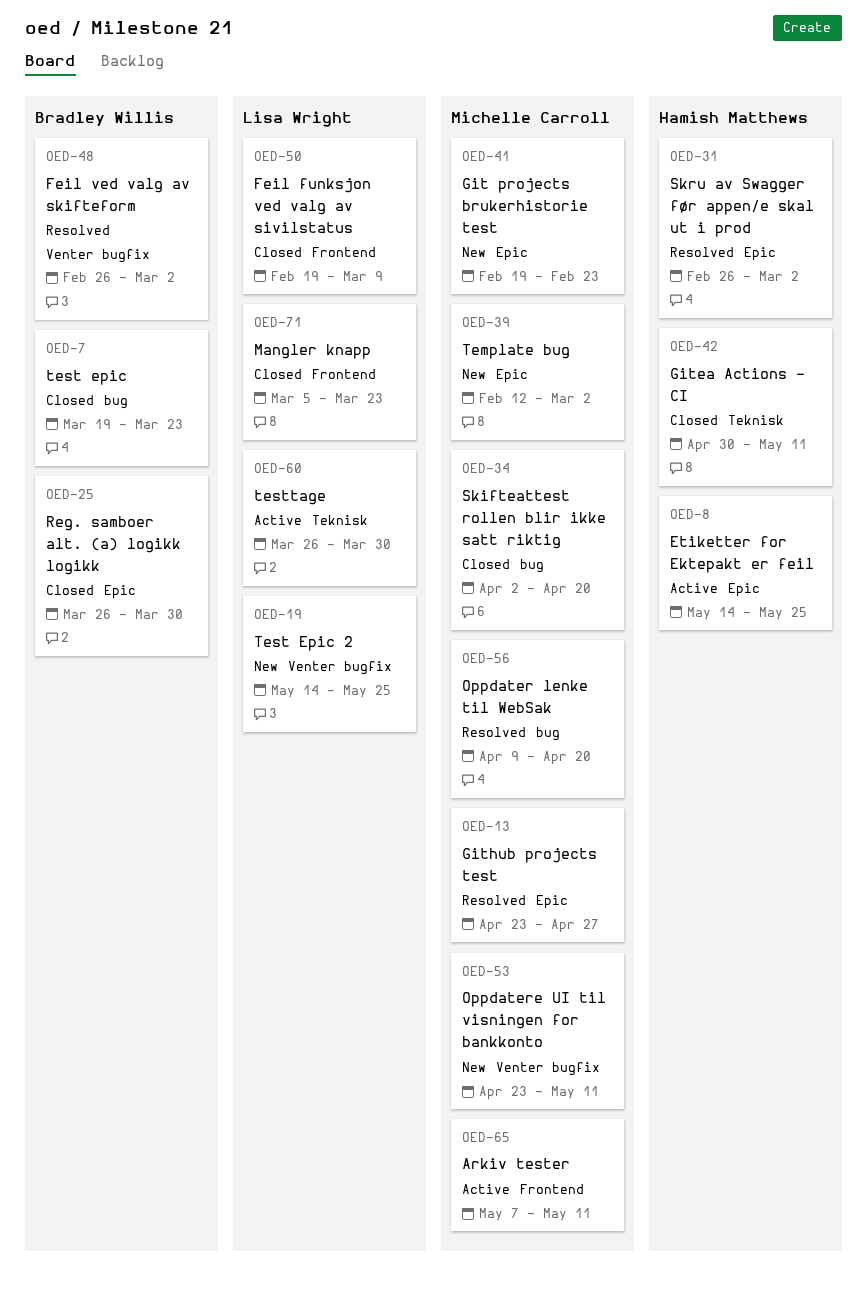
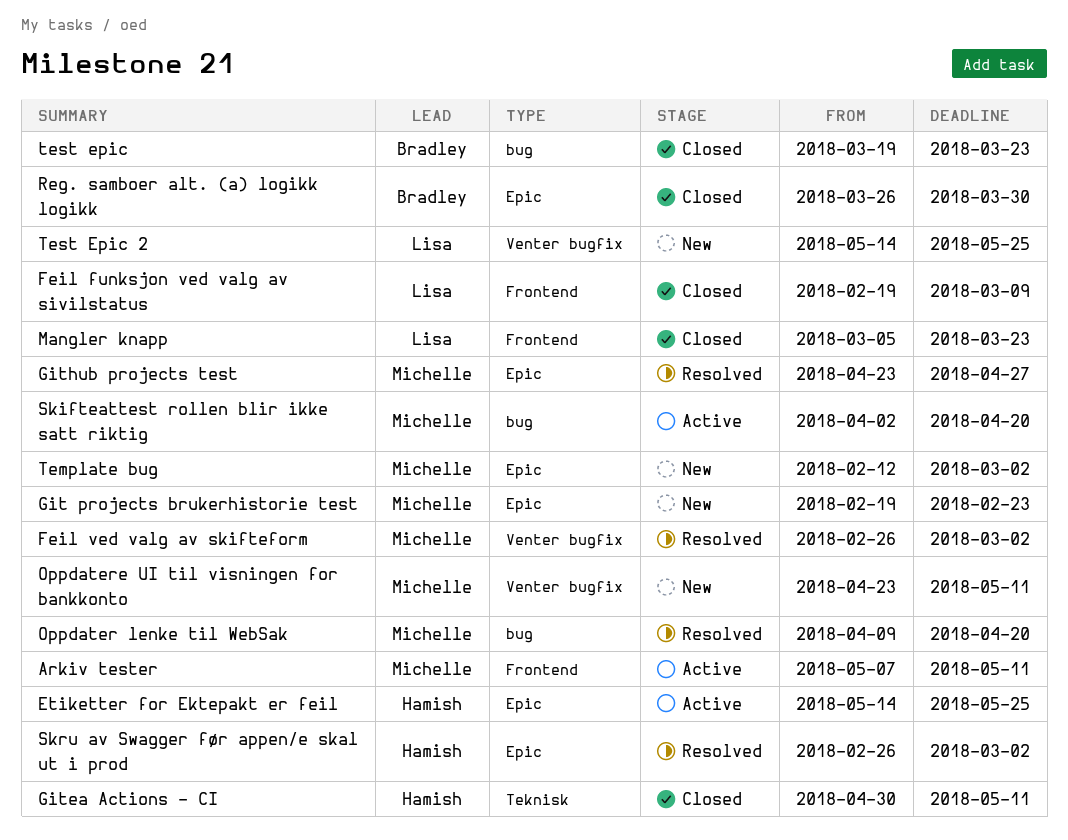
Feil ved valg av skifteform, owner: Bradley Willis -> Michelle Carroll
Skifteattest rollen blir ikke satt riktig, status: Closed -> Active
testtage: present -> none

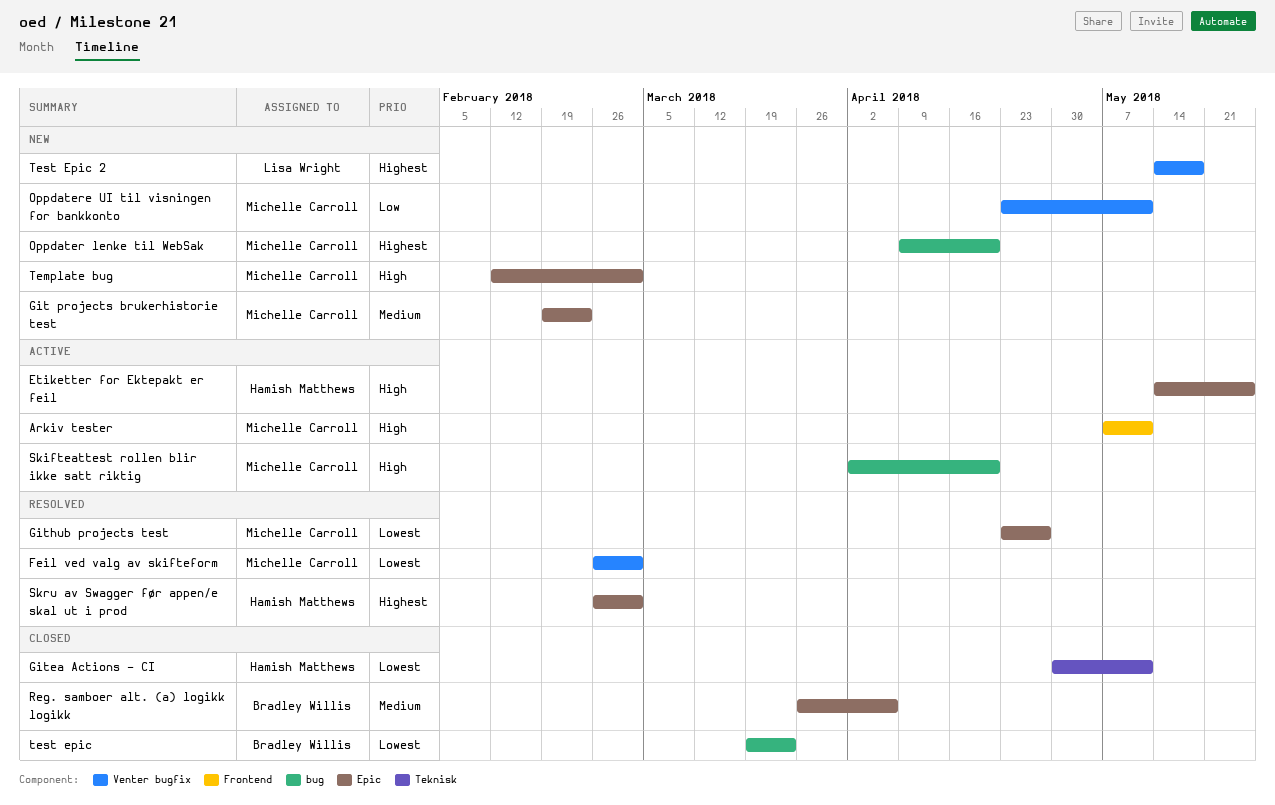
Feil funksjon ved valg av sivilstatus: present -> none
Mangler knapp: present -> none
Oppdater lenke til WebSak, status: Resolved -> New
Reg. samboer alt. (a) logikk logikk, due: Mar 30 -> Apr 6
Test Epic 2, due: May 25 -> May 18

